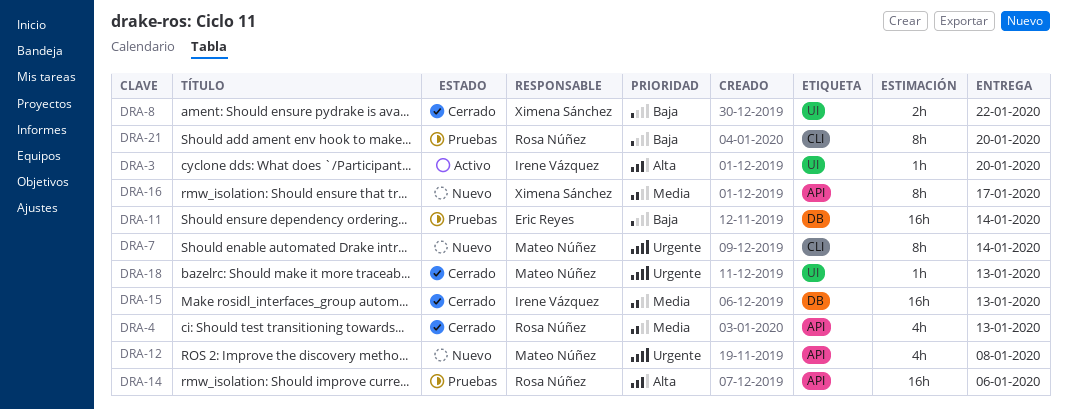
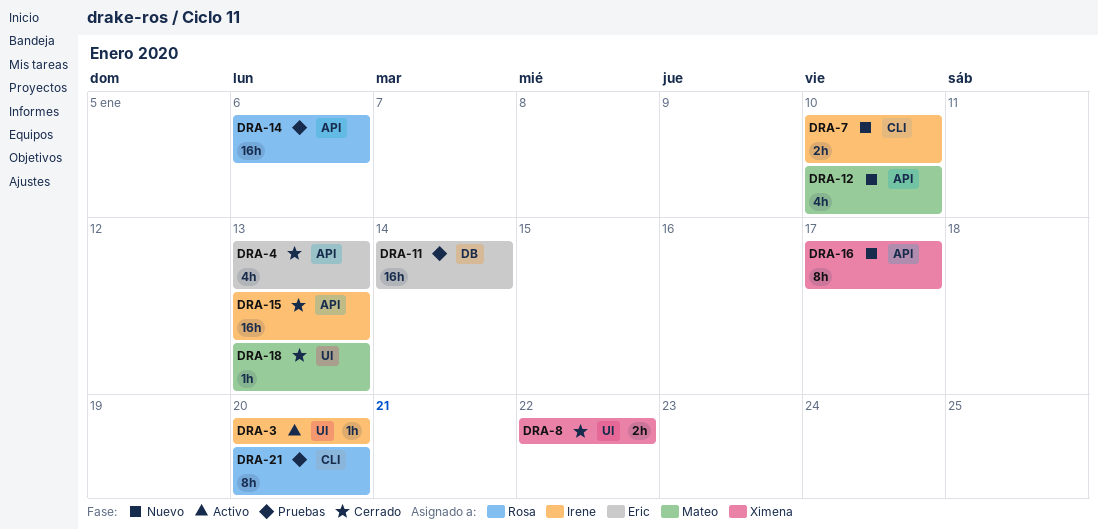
DRA-4, owner: Rosa Núñez -> Eric Reyes
DRA-7, owner: Mateo Núñez -> Irene Vázquez
DRA-7, estimate: 8h -> 2h
DRA-7, due: Jan 14 -> Jan 10
DRA-12, due: Jan 8 -> Jan 10
DRA-15, label: DB -> API

